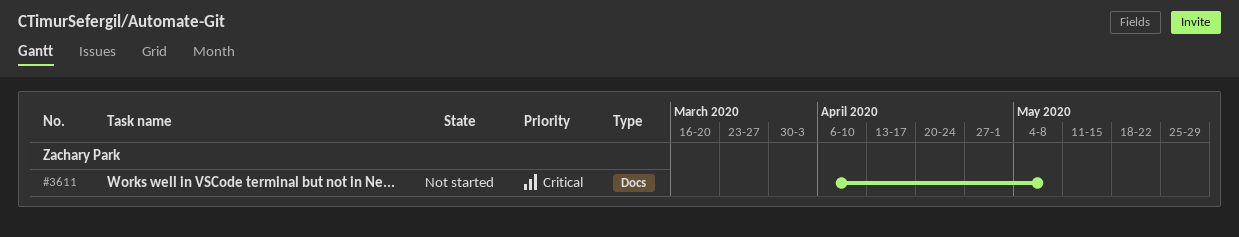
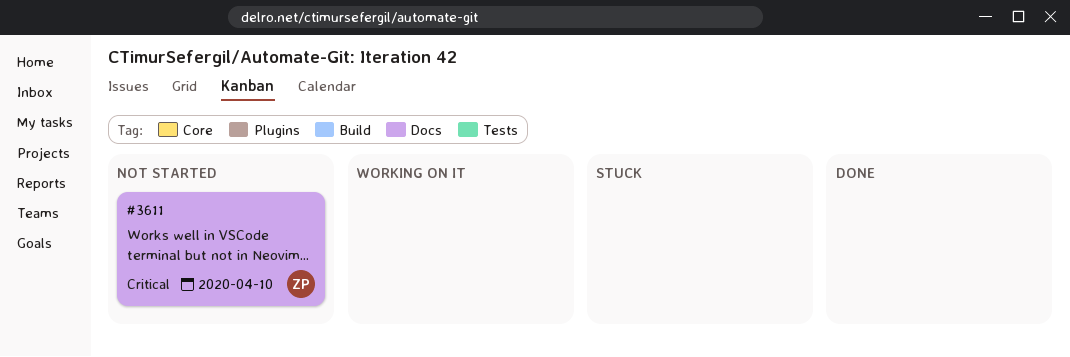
#3611, due: May 8 -> Apr 10

